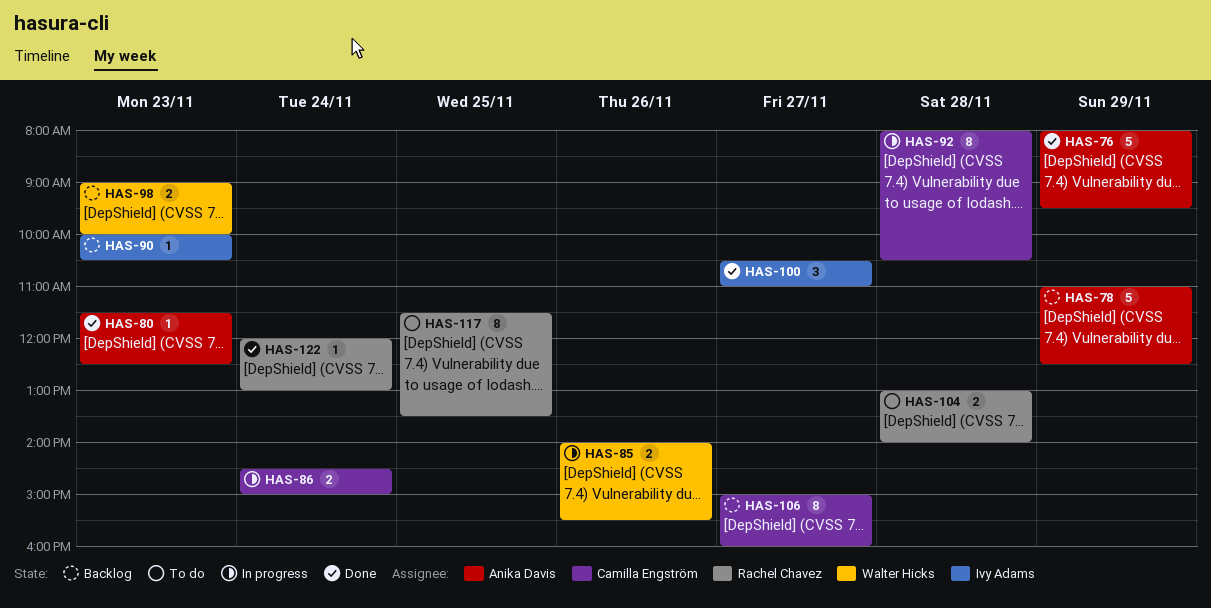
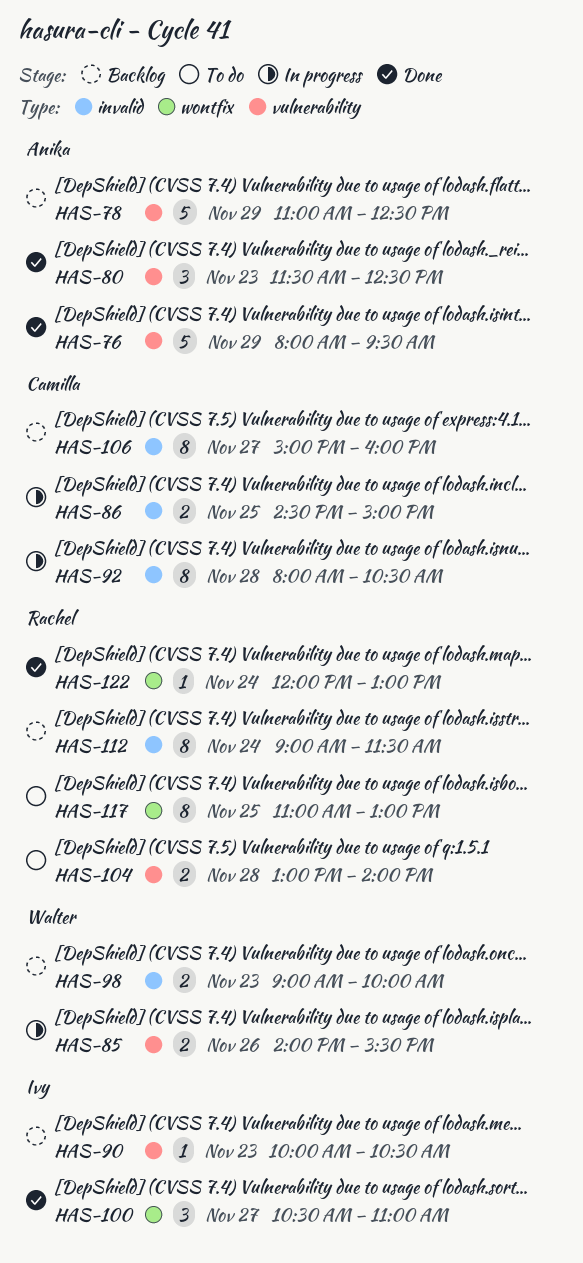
HAS-80, estimate: 1 -> 3
HAS-86, day: Nov 24 -> Nov 25
HAS-112: none -> present
HAS-117, begins: 11:30 -> 11:00
HAS-117, ends: 13:30 -> 13:00

